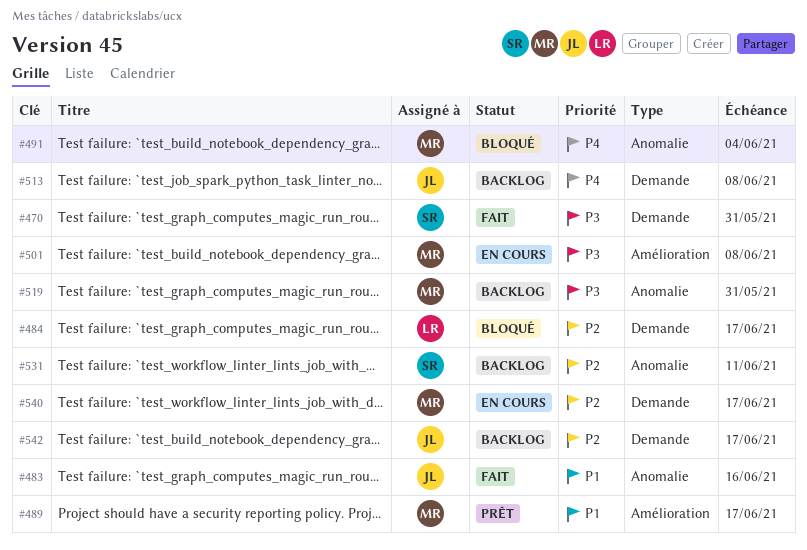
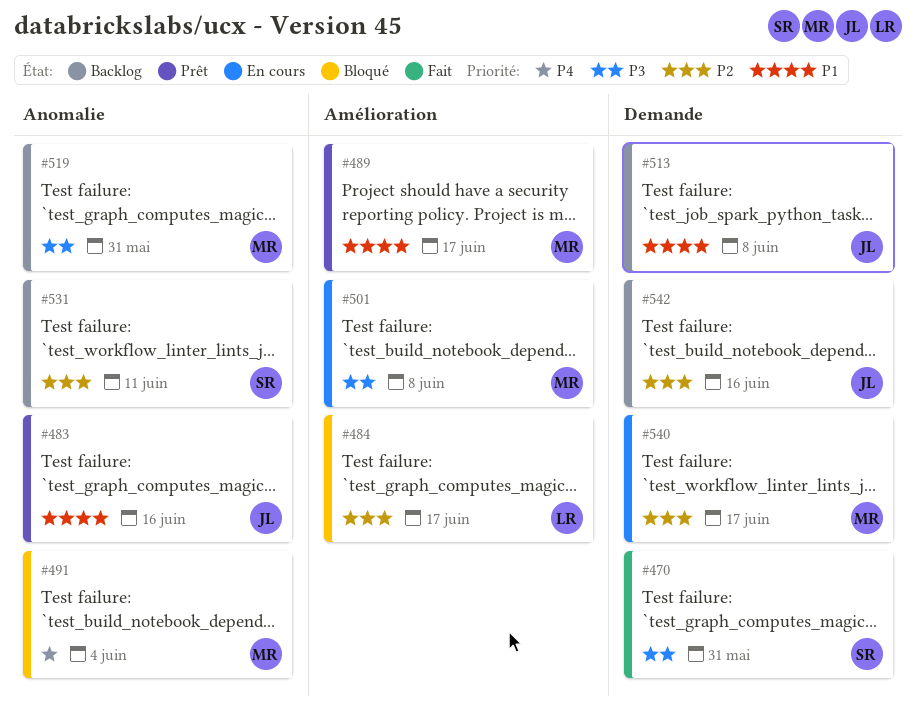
#483, status: Fait -> Prêt
#484, label: Demande -> Amélioration
#513, priority: P4 -> P1
#542, due: Jun 17 -> Jun 16

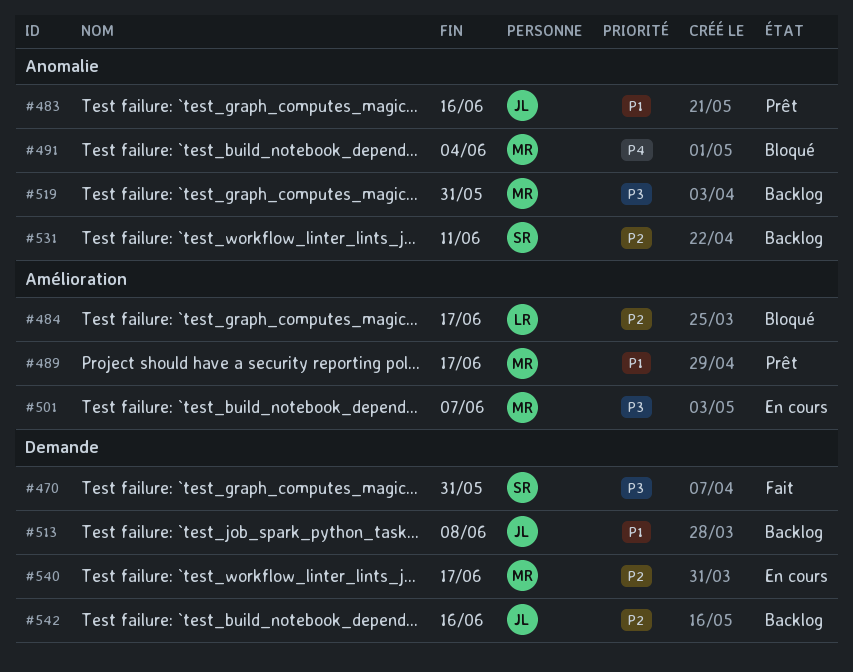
#501, due: Jun 8 -> Jun 7

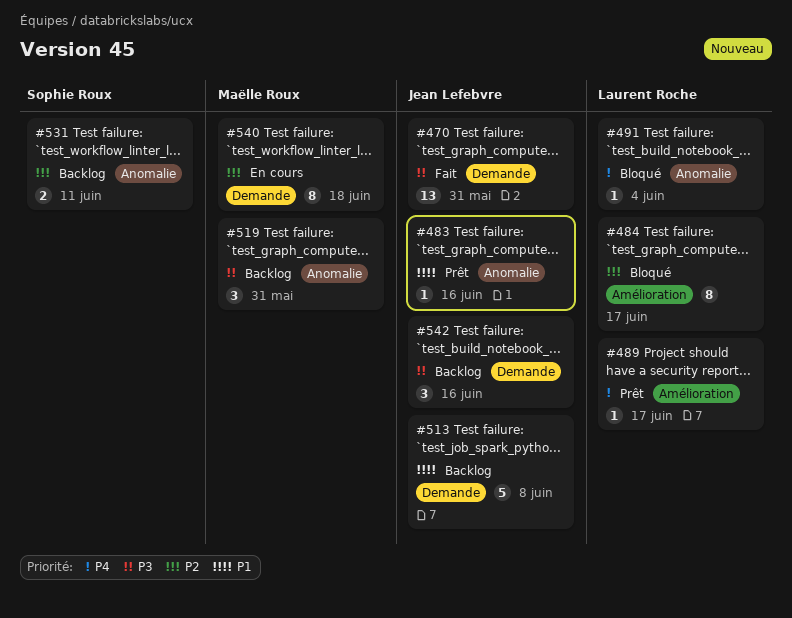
#470, owner: Sophie Roux -> Jean Lefebvre
#489, owner: Maëlle Roux -> Laurent Roche
#489, priority: P1 -> P4
#491, owner: Maëlle Roux -> Laurent Roche
#501: present -> none
#540, due: Jun 17 -> Jun 18
#542, priority: P2 -> P3

